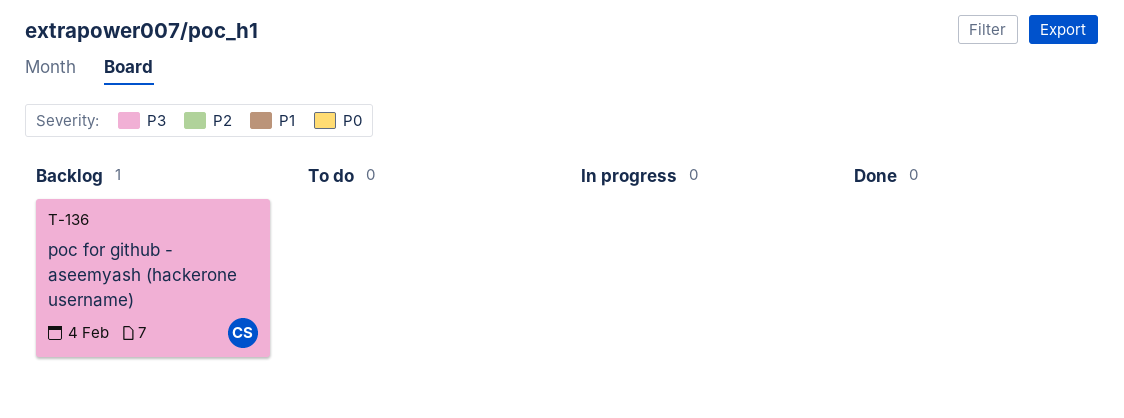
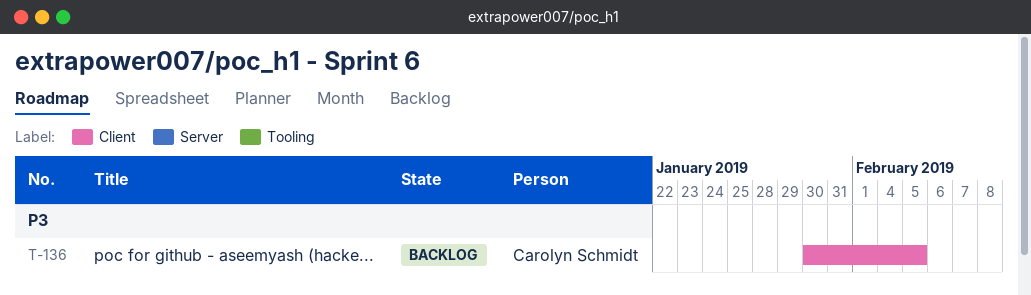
T-136, due: Feb 4 -> Feb 5

